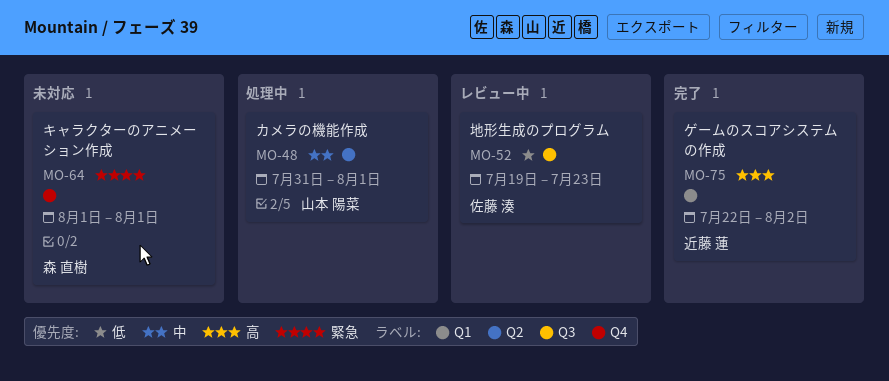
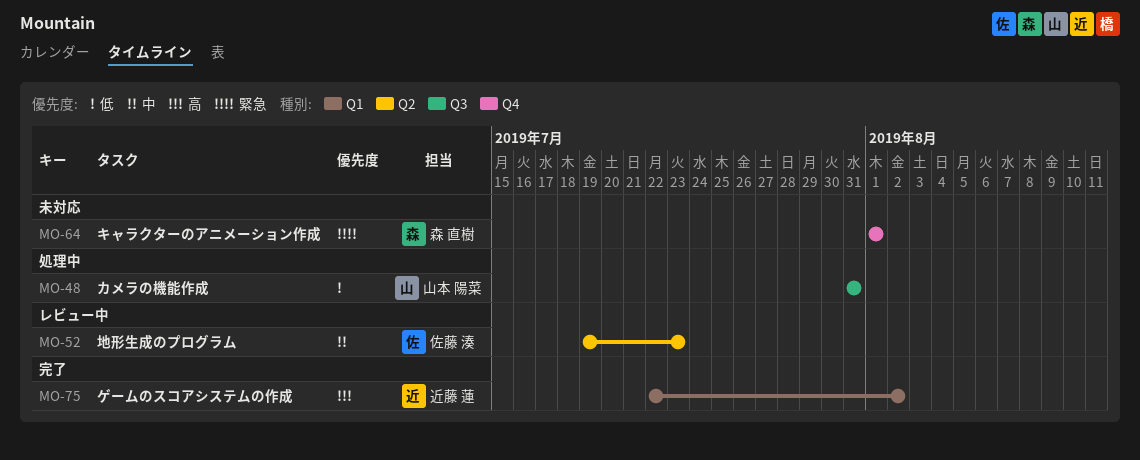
MO-48, priority: 中 -> 低
MO-48, label: Q2 -> Q3
MO-48, due: Aug 1 -> Jul 31
MO-52, priority: 低 -> 中
MO-52, label: Q3 -> Q2

